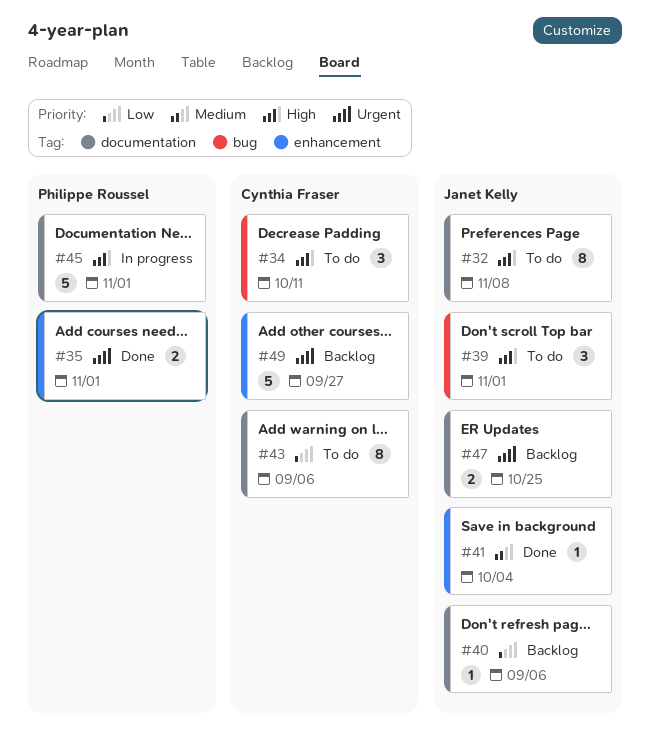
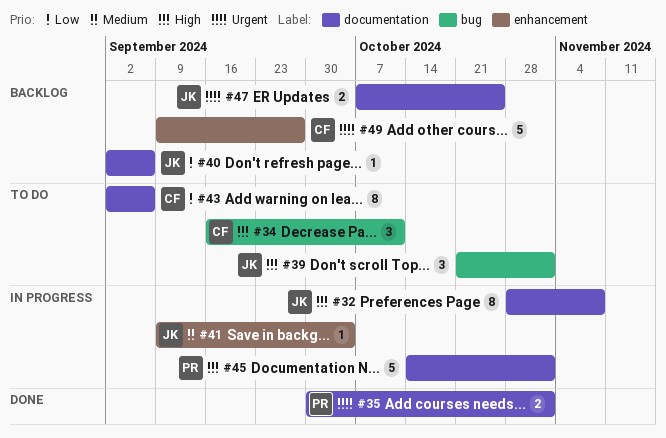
#32, status: To do -> In progress
#35, label: enhancement -> documentation
#41, status: Done -> In progress

